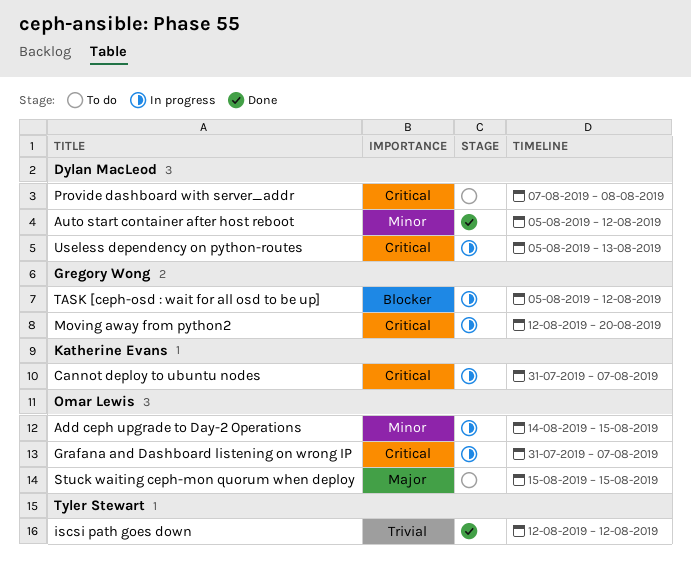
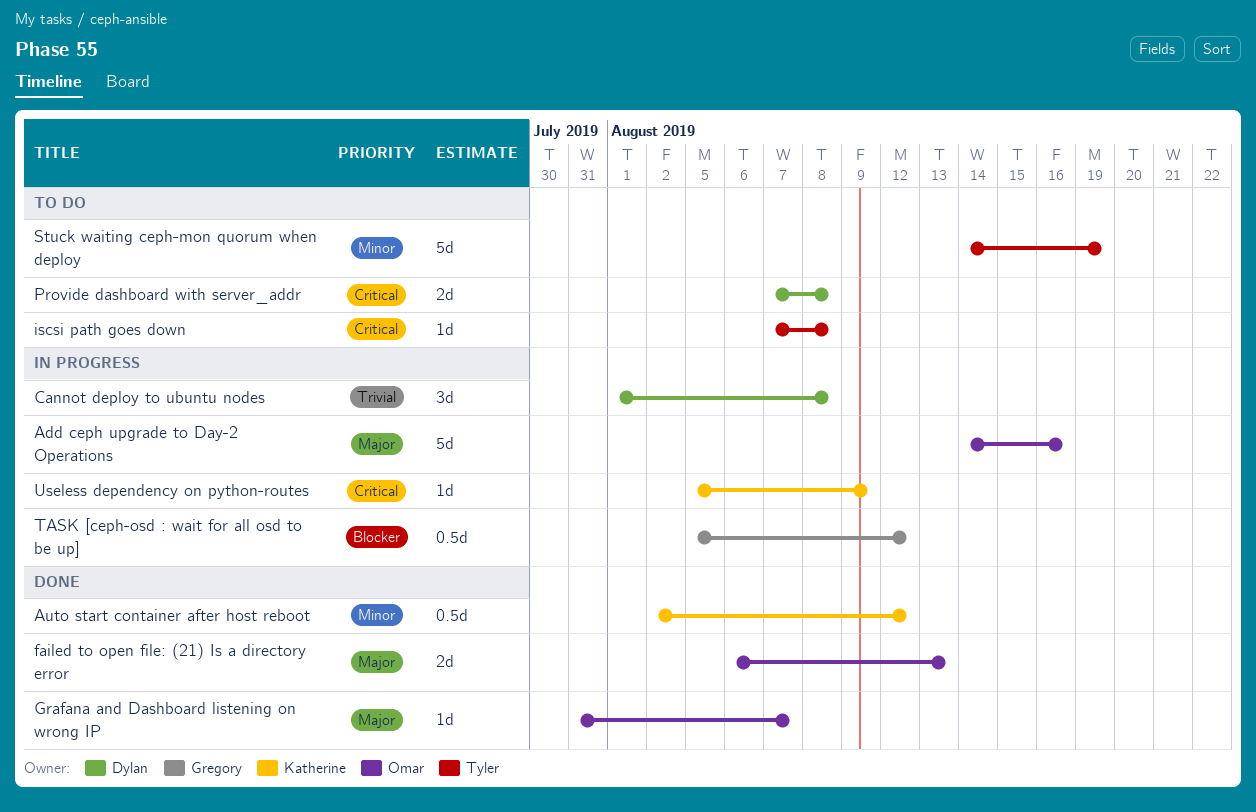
Add ceph upgrade to Day-2 Operations, priority: Minor -> Major
Add ceph upgrade to Day-2 Operations, due: Aug 15 -> Aug 16
Auto start container after host reboot, owner: Dylan MacLeod -> Katherine Evans
Auto start container after host reboot, start: Aug 5 -> Aug 2
Cannot deploy to ubuntu nodes, owner: Katherine Evans -> Dylan MacLeod
Cannot deploy to ubuntu nodes, priority: Critical -> Trivial
Cannot deploy to ubuntu nodes, start: Jul 31 -> Aug 1
Cannot deploy to ubuntu nodes, due: Aug 7 -> Aug 8
failed to open file: (21) Is a directory error: none -> present
Grafana and Dashboard listening on wrong IP, status: In progress -> Done
Grafana and Dashboard listening on wrong IP, priority: Critical -> Major
iscsi path goes down, status: Done -> To do
iscsi path goes down, priority: Trivial -> Critical
iscsi path goes down, start: Aug 12 -> Aug 7
iscsi path goes down, due: Aug 12 -> Aug 8
Moving away from python2: present -> none
Stuck waiting ceph-mon quorum when deploy, owner: Omar Lewis -> Tyler Stewart
Stuck waiting ceph-mon quorum when deploy, priority: Major -> Minor
Stuck waiting ceph-mon quorum when deploy, start: Aug 15 -> Aug 14
Stuck waiting ceph-mon quorum when deploy, due: Aug 15 -> Aug 19
Useless dependency on python-routes, owner: Dylan MacLeod -> Katherine Evans
Useless dependency on python-routes, due: Aug 13 -> Aug 9

